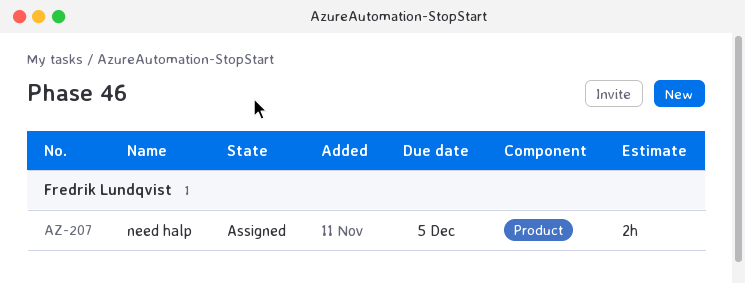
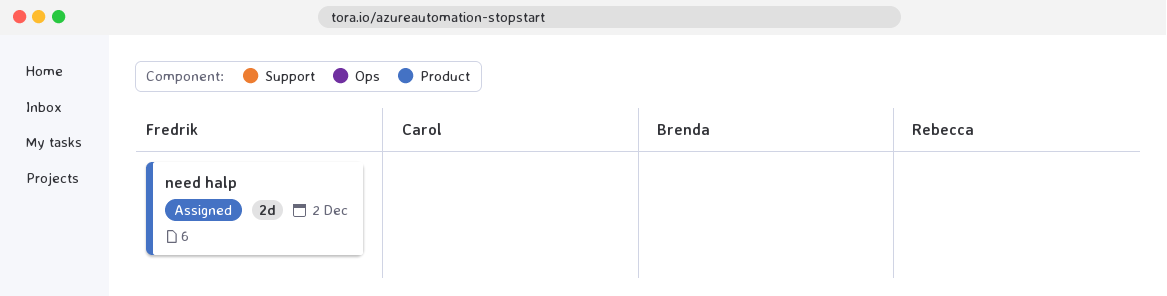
need halp, estimate: 2h -> 2d
need halp, due: Dec 5 -> Dec 2

